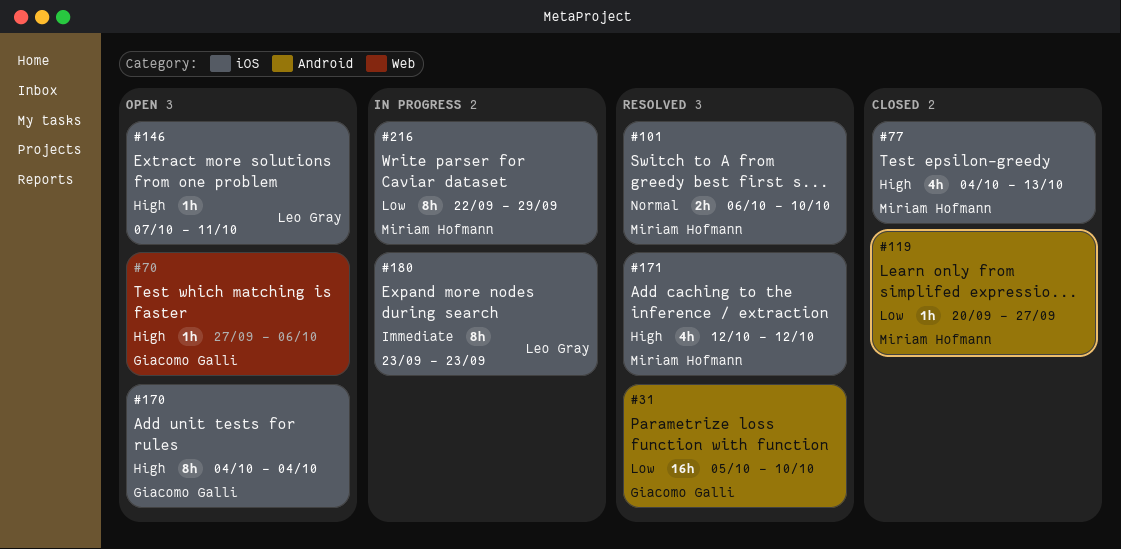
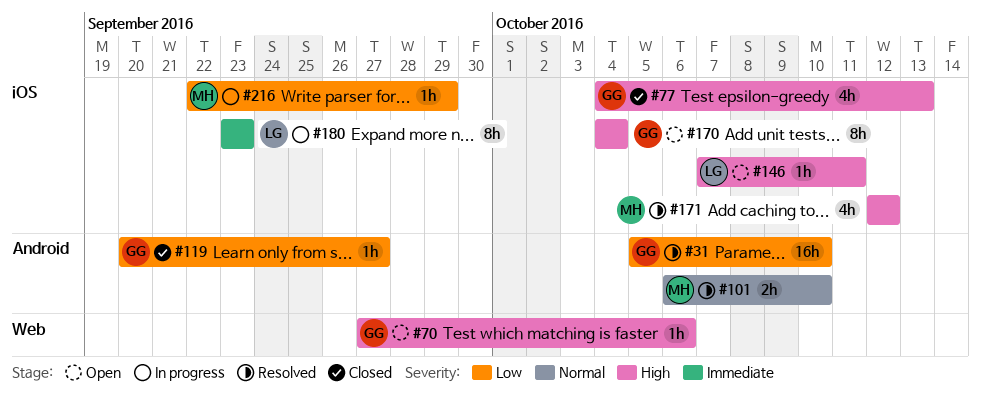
#77, owner: Miriam Hofmann -> Giacomo Galli
#101, label: iOS -> Android
#119, owner: Miriam Hofmann -> Giacomo Galli
#216, estimate: 8h -> 1h

